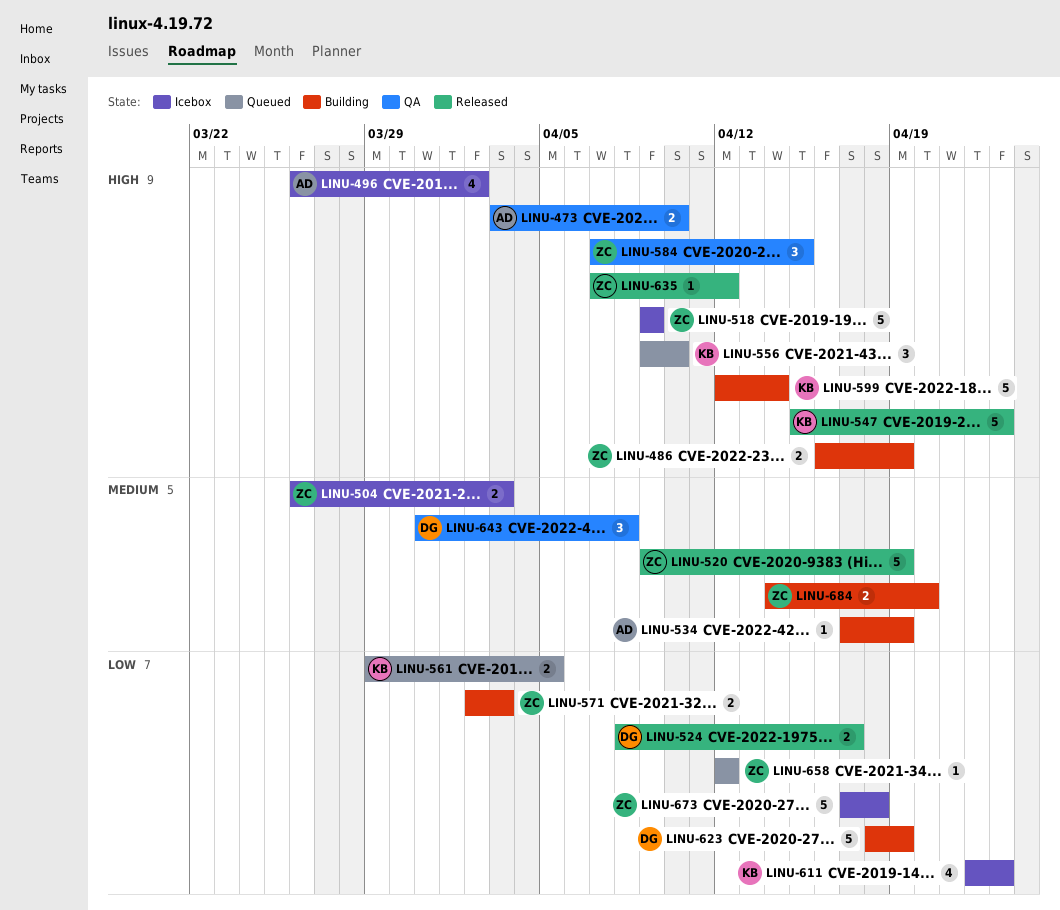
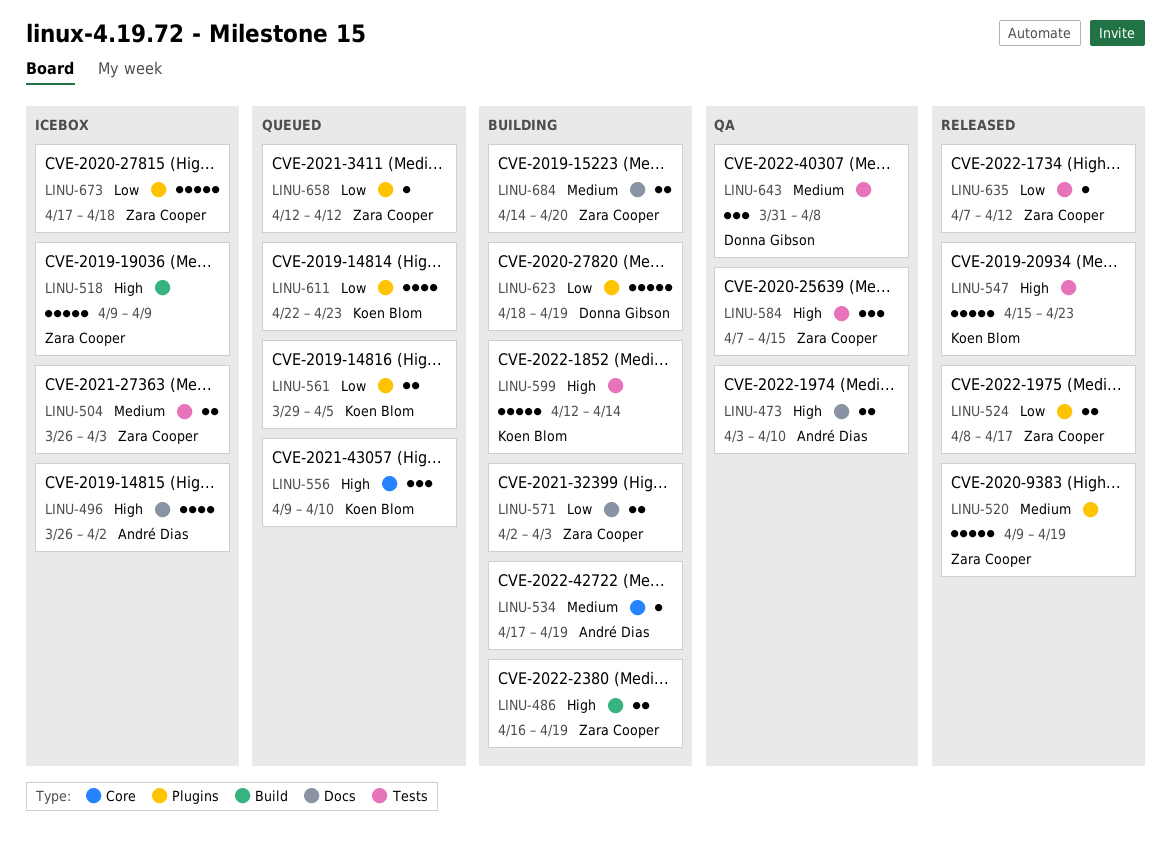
LINU-524, owner: Donna Gibson -> Zara Cooper
LINU-611, status: Icebox -> Queued
LINU-635, priority: High -> Low

